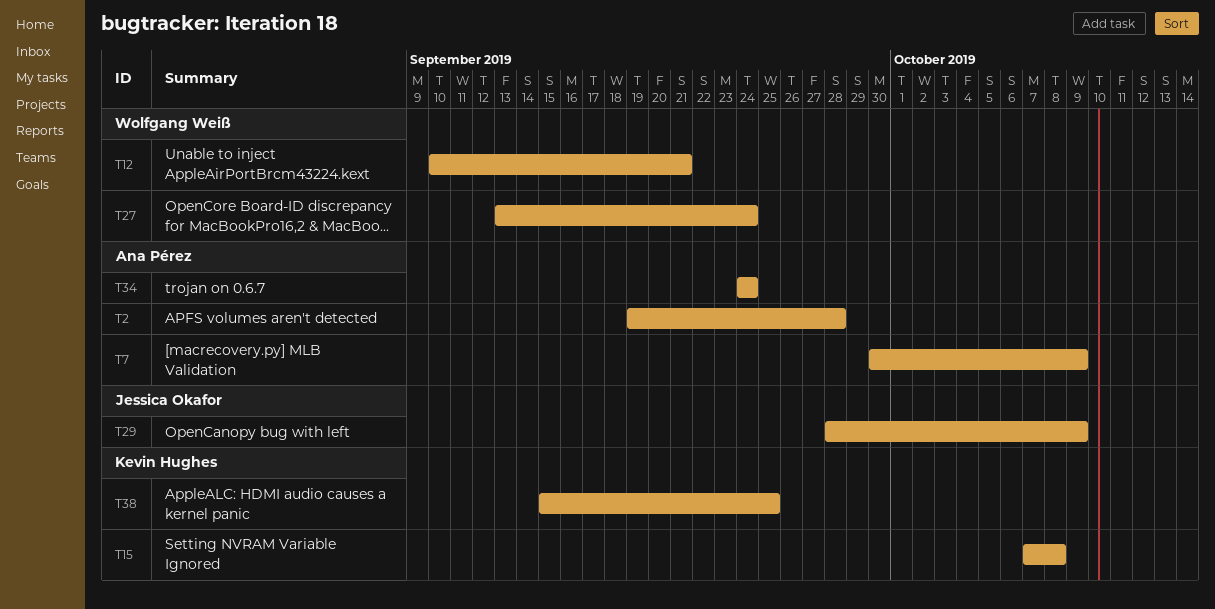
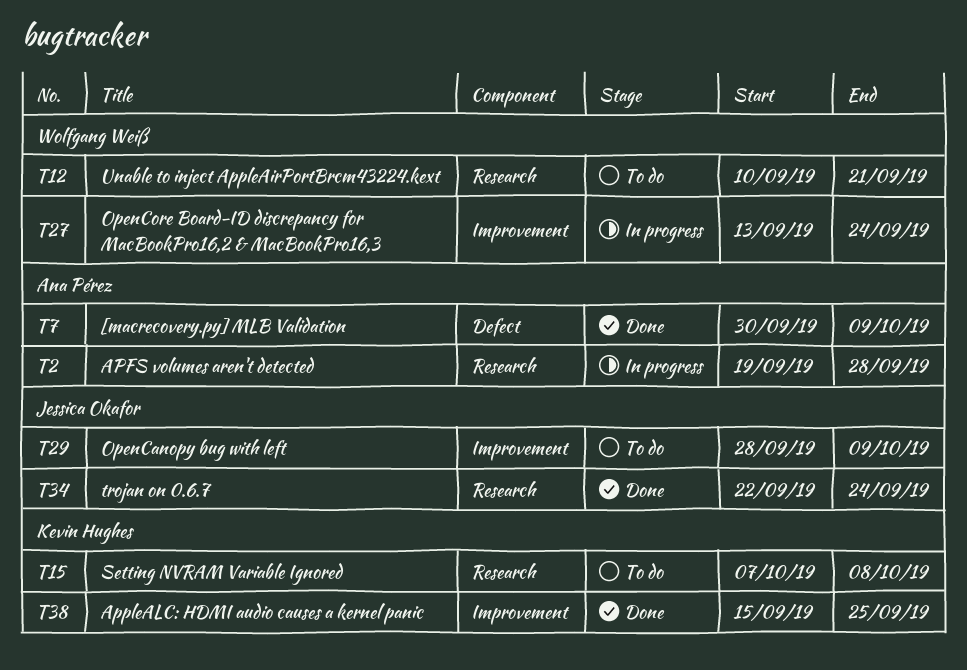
T34, owner: Ana Pérez -> Jessica Okafor
T34, start: Sep 24 -> Sep 22

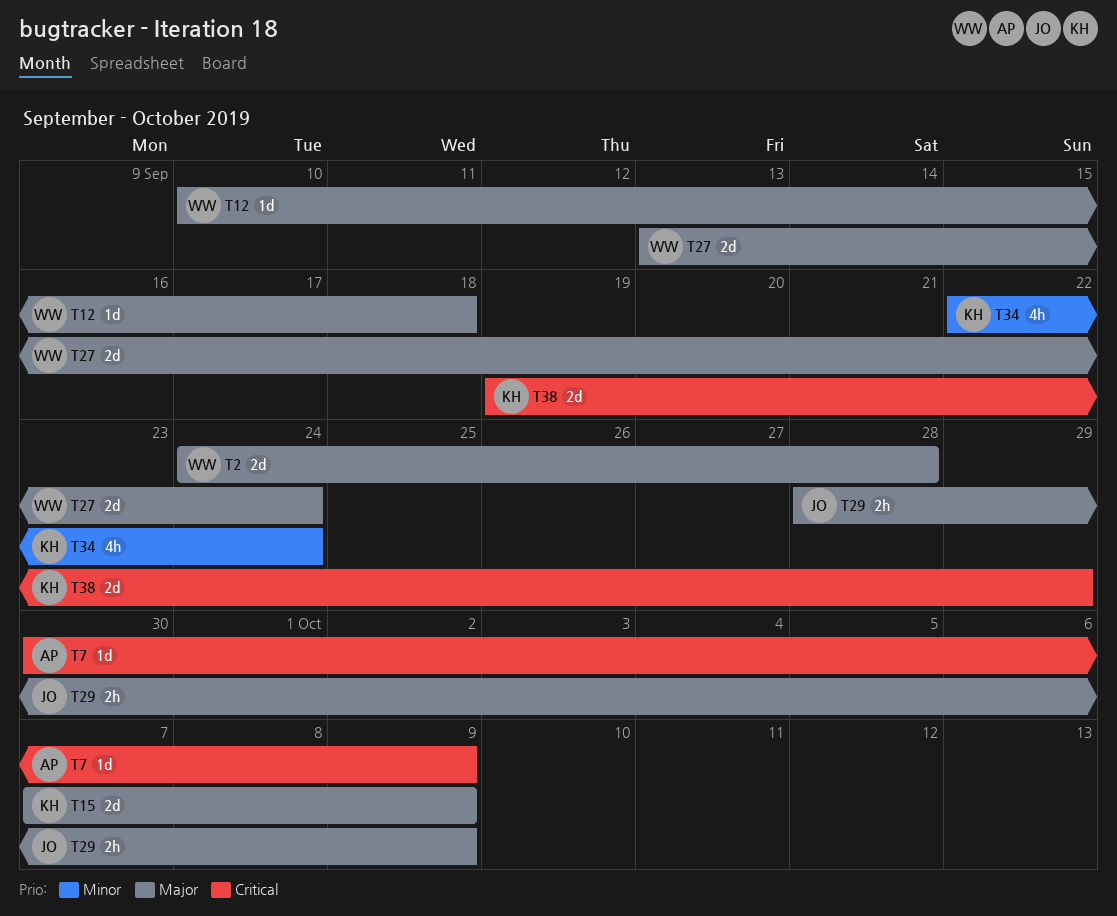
T2, owner: Ana Pérez -> Wolfgang Weiß
T2, start: Sep 19 -> Sep 24
T12, due: Sep 21 -> Sep 18
T15, due: Oct 8 -> Oct 9
T34, owner: Jessica Okafor -> Kevin Hughes
T38, start: Sep 15 -> Sep 19
T38, due: Sep 25 -> Sep 29

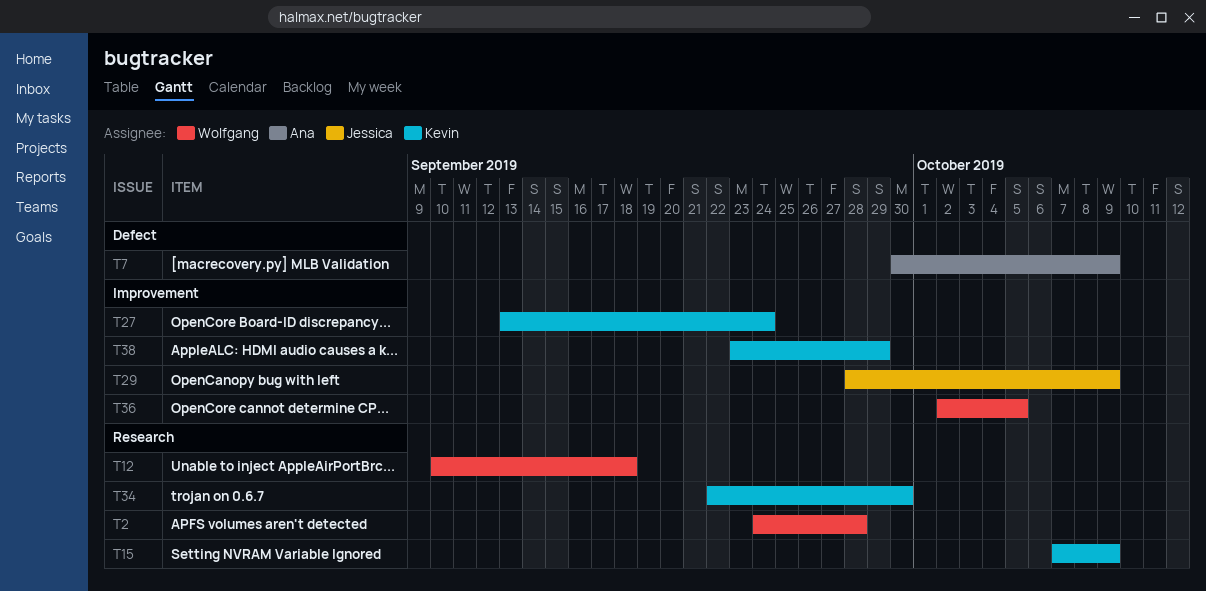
T27, owner: Wolfgang -> Kevin
T34, due: Sep 24 -> Sep 30
T36: none -> present
T38, start: Sep 19 -> Sep 23

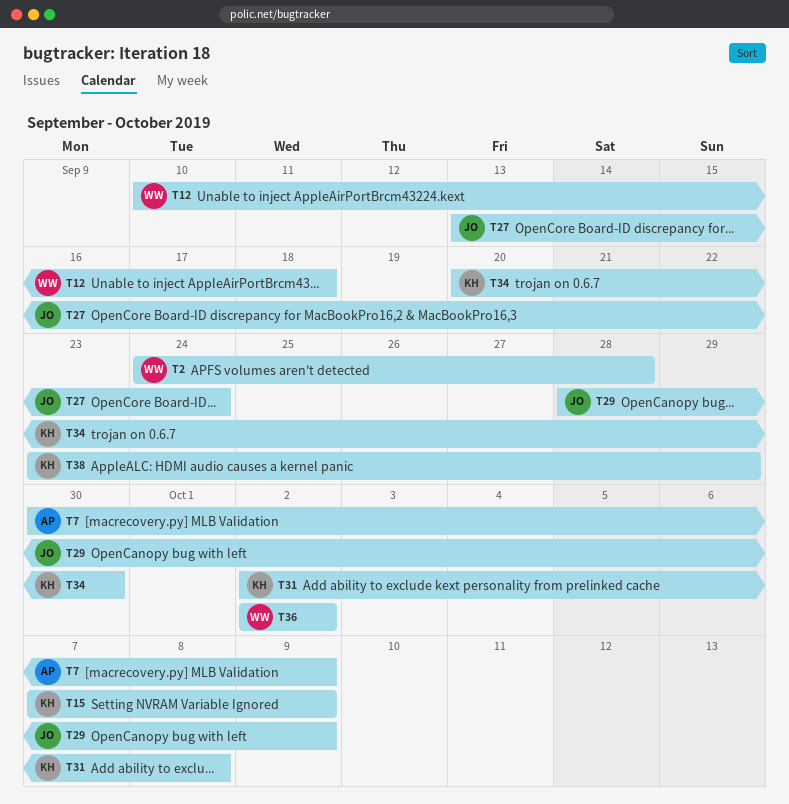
T27, owner: Kevin -> Jessica
T31: none -> present
T34, start: Sep 22 -> Sep 20
T36, due: Oct 5 -> Oct 2

